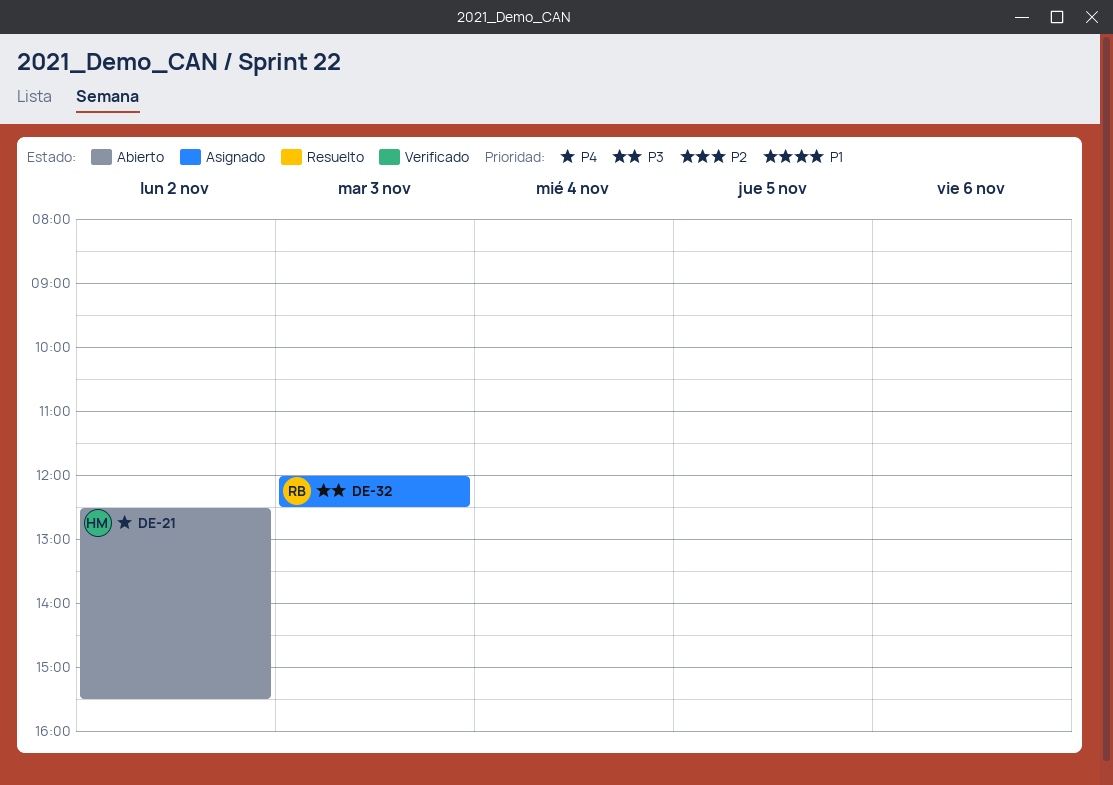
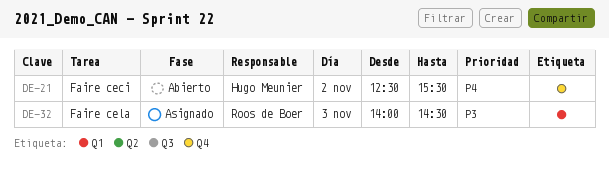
DE-32, begins: 12:00 -> 14:00
DE-32, ends: 12:30 -> 14:30

